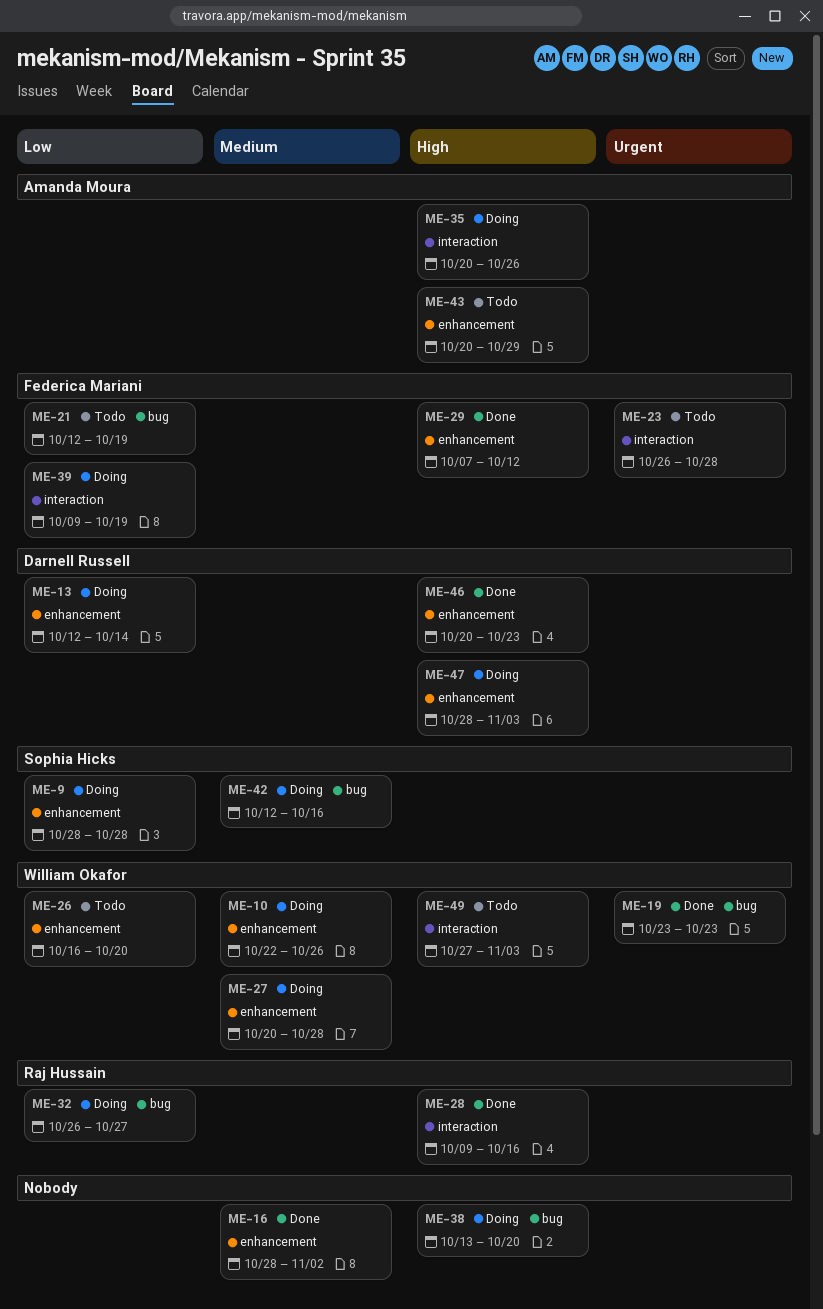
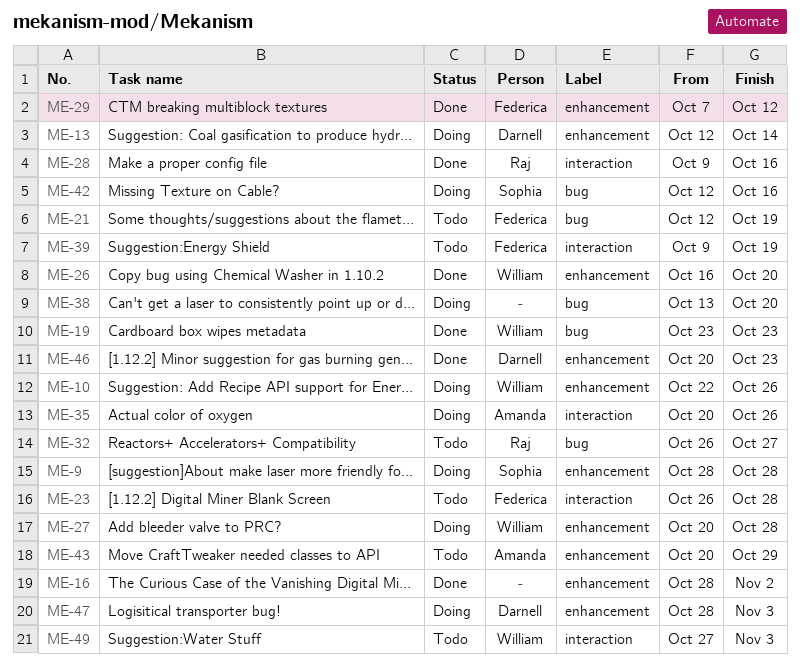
ME-26, status: Todo -> Done
ME-32, status: Doing -> Todo
ME-39, status: Doing -> Todo

